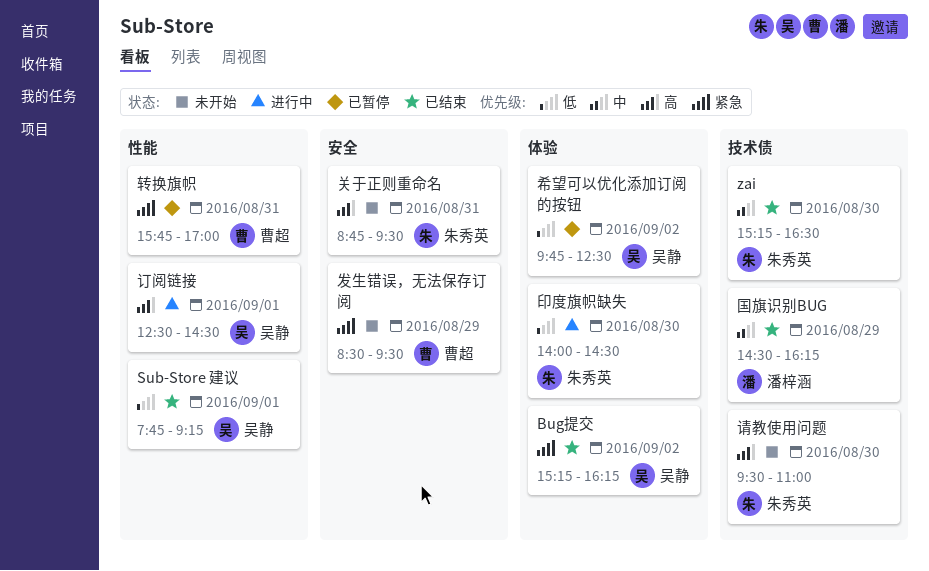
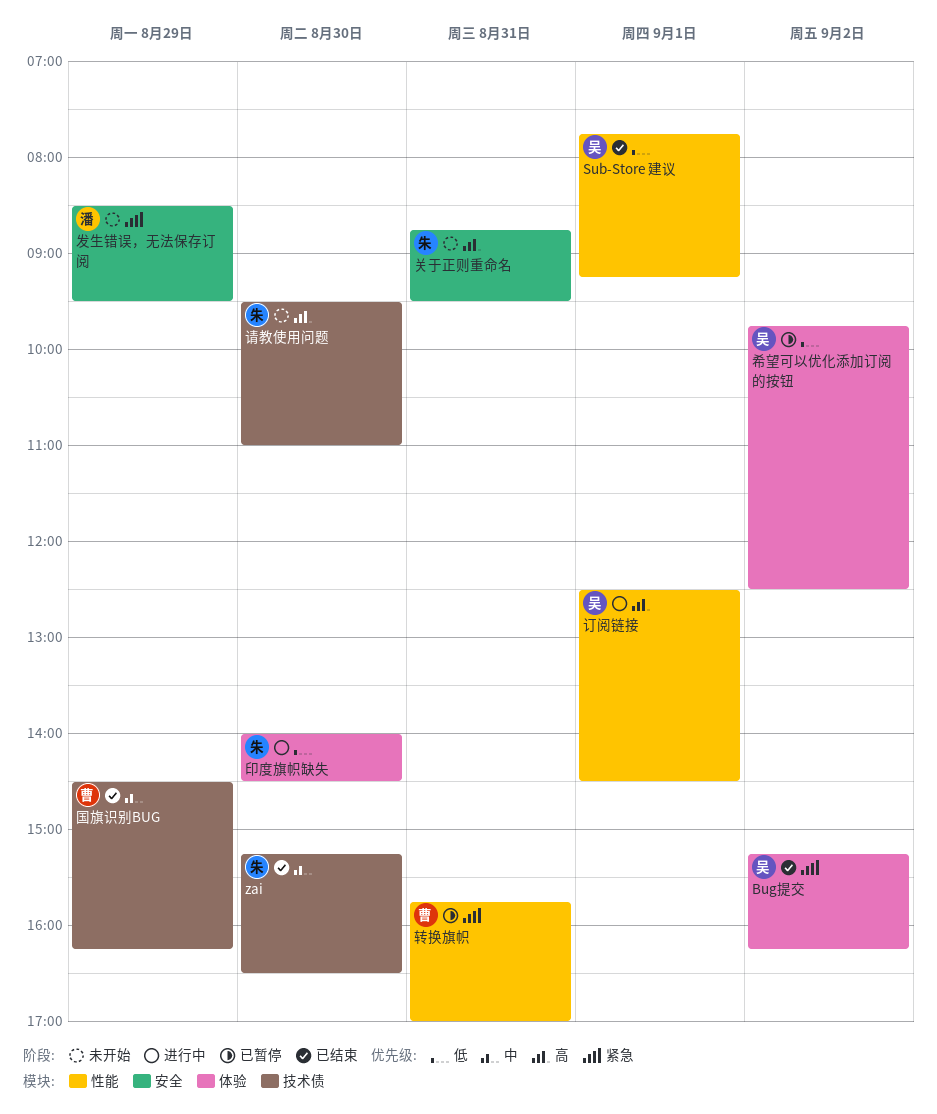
发生错误，无法保存订阅, owner: 曹超 -> 潘梓涵
国旗识别BUG, owner: 潘梓涵 -> 曹超

